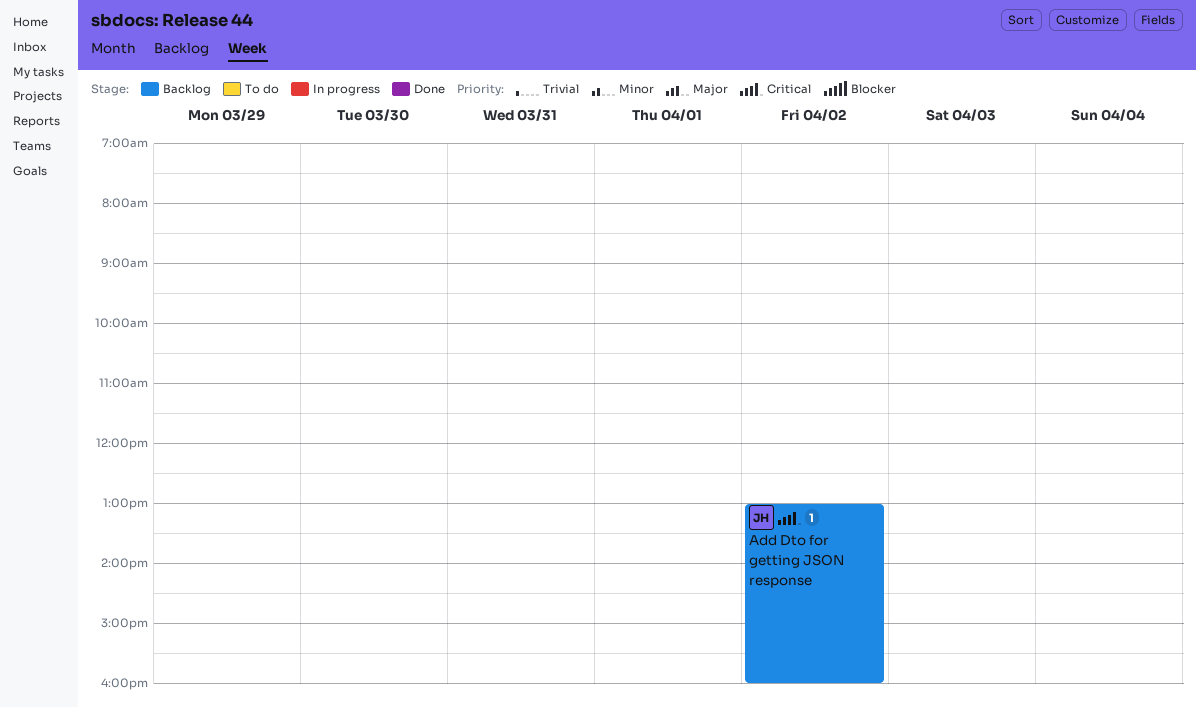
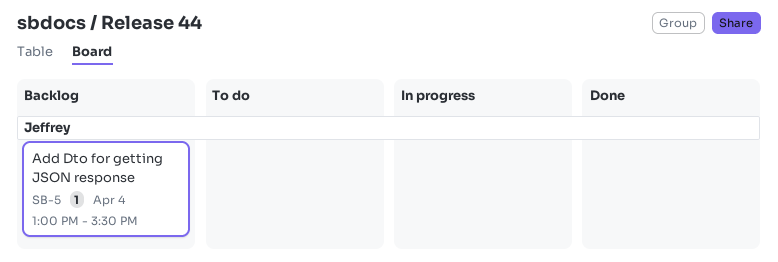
Add Dto for getting JSON response, day: Apr 2 -> Apr 4
Add Dto for getting JSON response, ends: 16:00 -> 15:30

